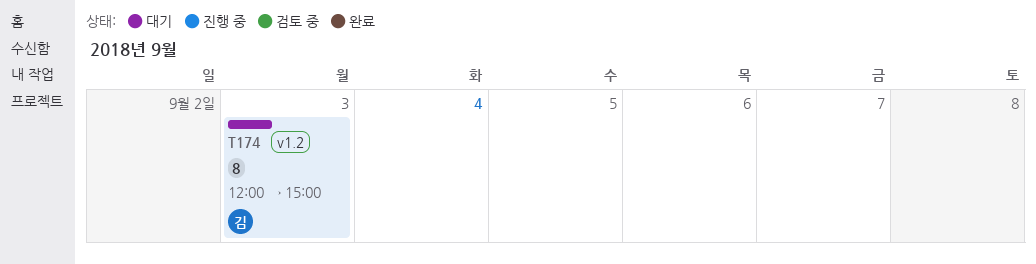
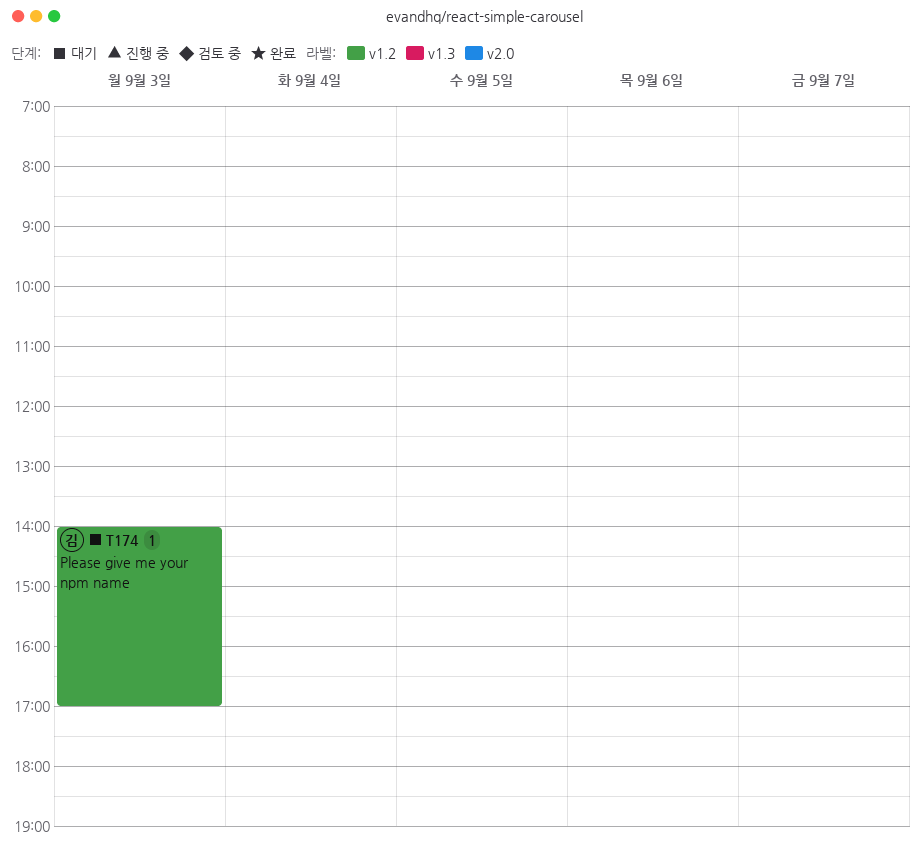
T174, estimate: 8 -> 1
T174, begins: 12:00 -> 14:00
T174, ends: 15:00 -> 17:00

